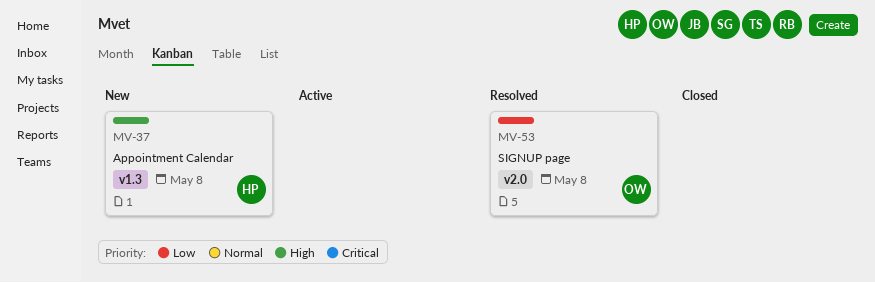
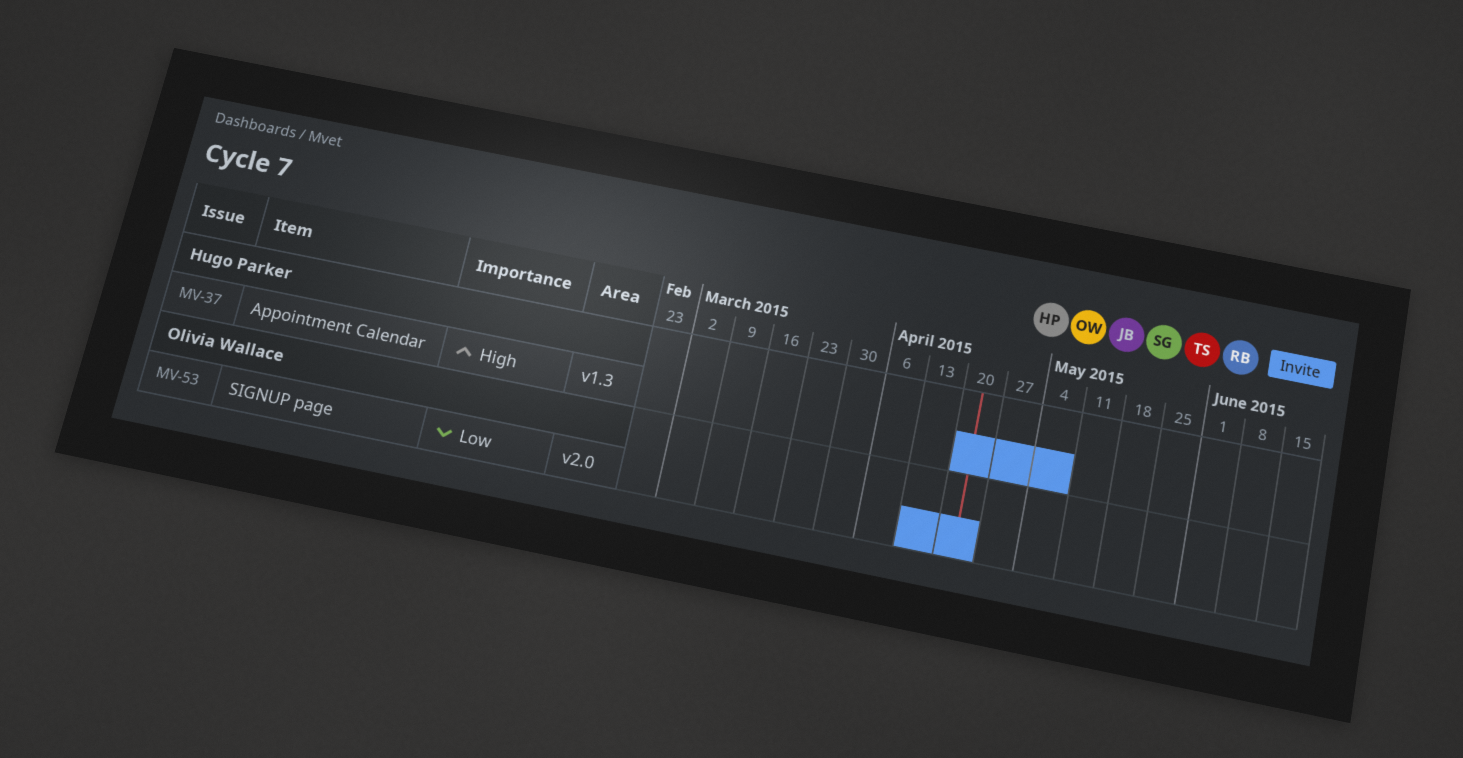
MV-53, due: May 8 -> Apr 24

